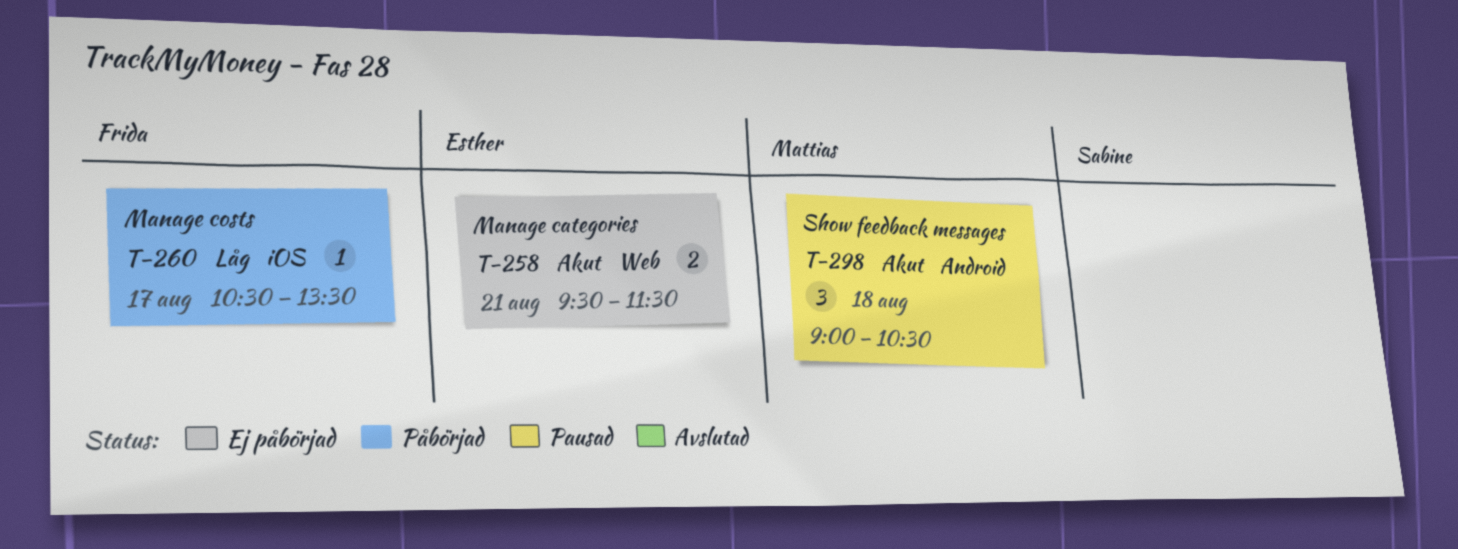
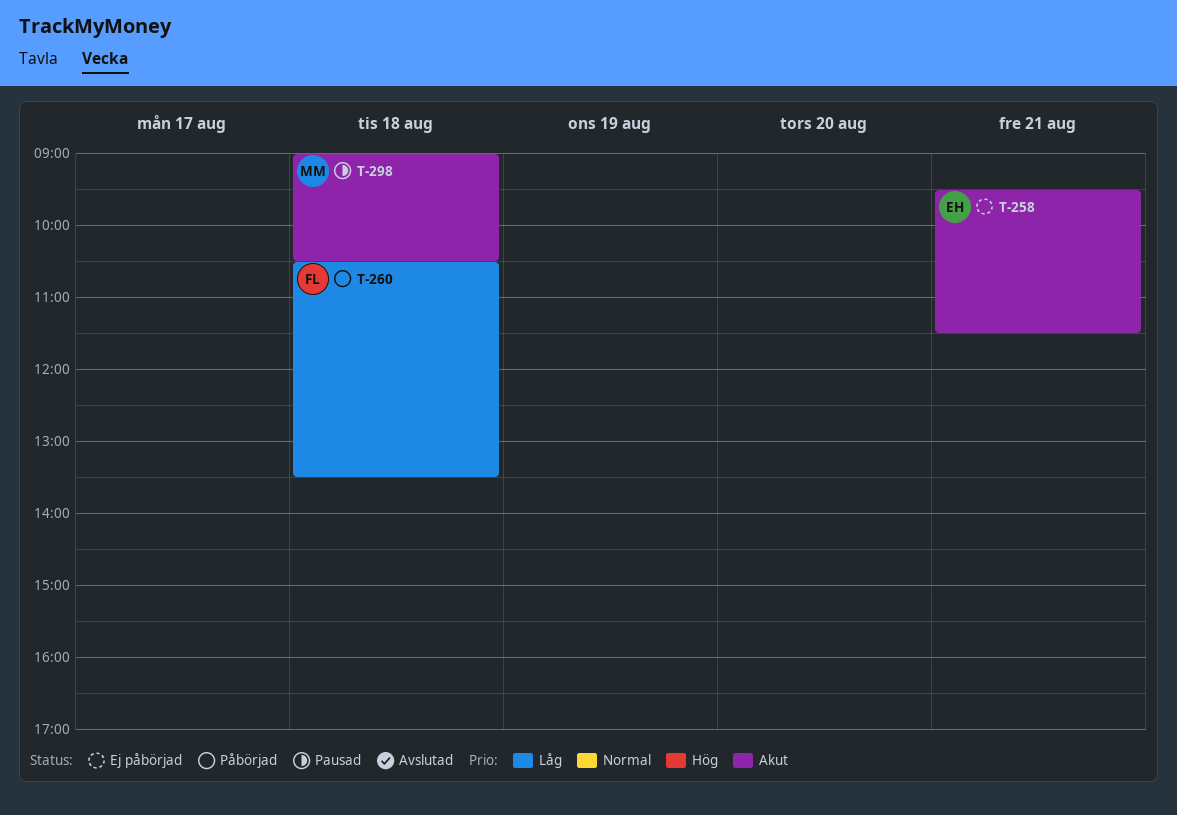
T-260, day: Aug 17 -> Aug 18

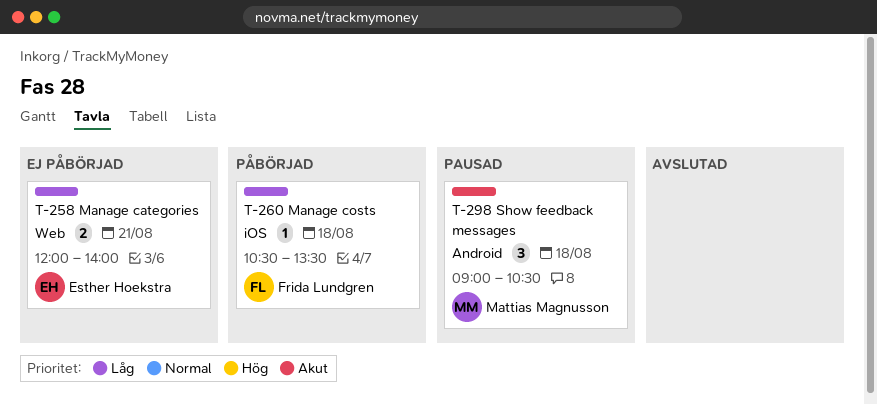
T-258, priority: Akut -> Låg
T-258, begins: 09:30 -> 12:00
T-258, ends: 11:30 -> 14:00

